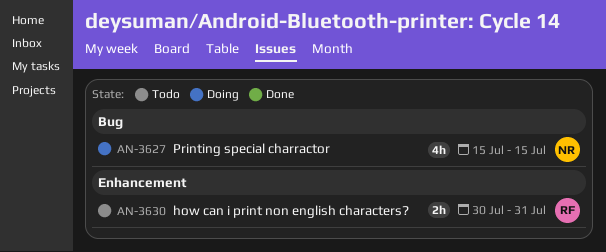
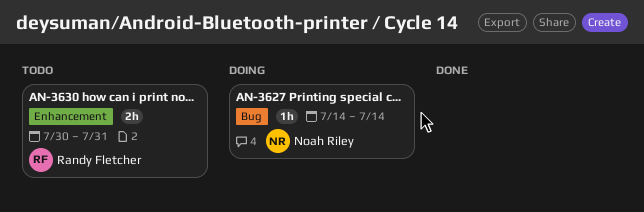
AN-3627, estimate: 4h -> 1h
AN-3627, start: Jul 15 -> Jul 14
AN-3627, due: Jul 15 -> Jul 14

